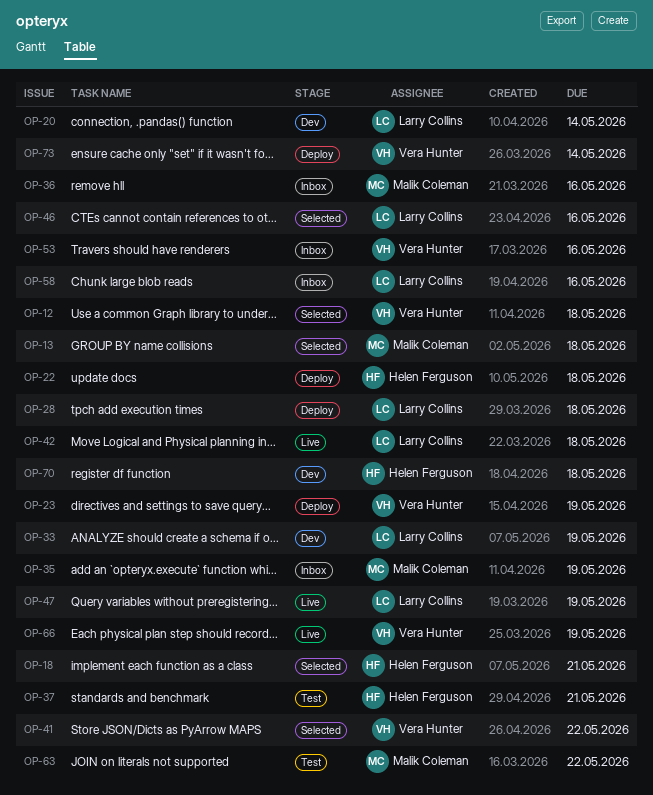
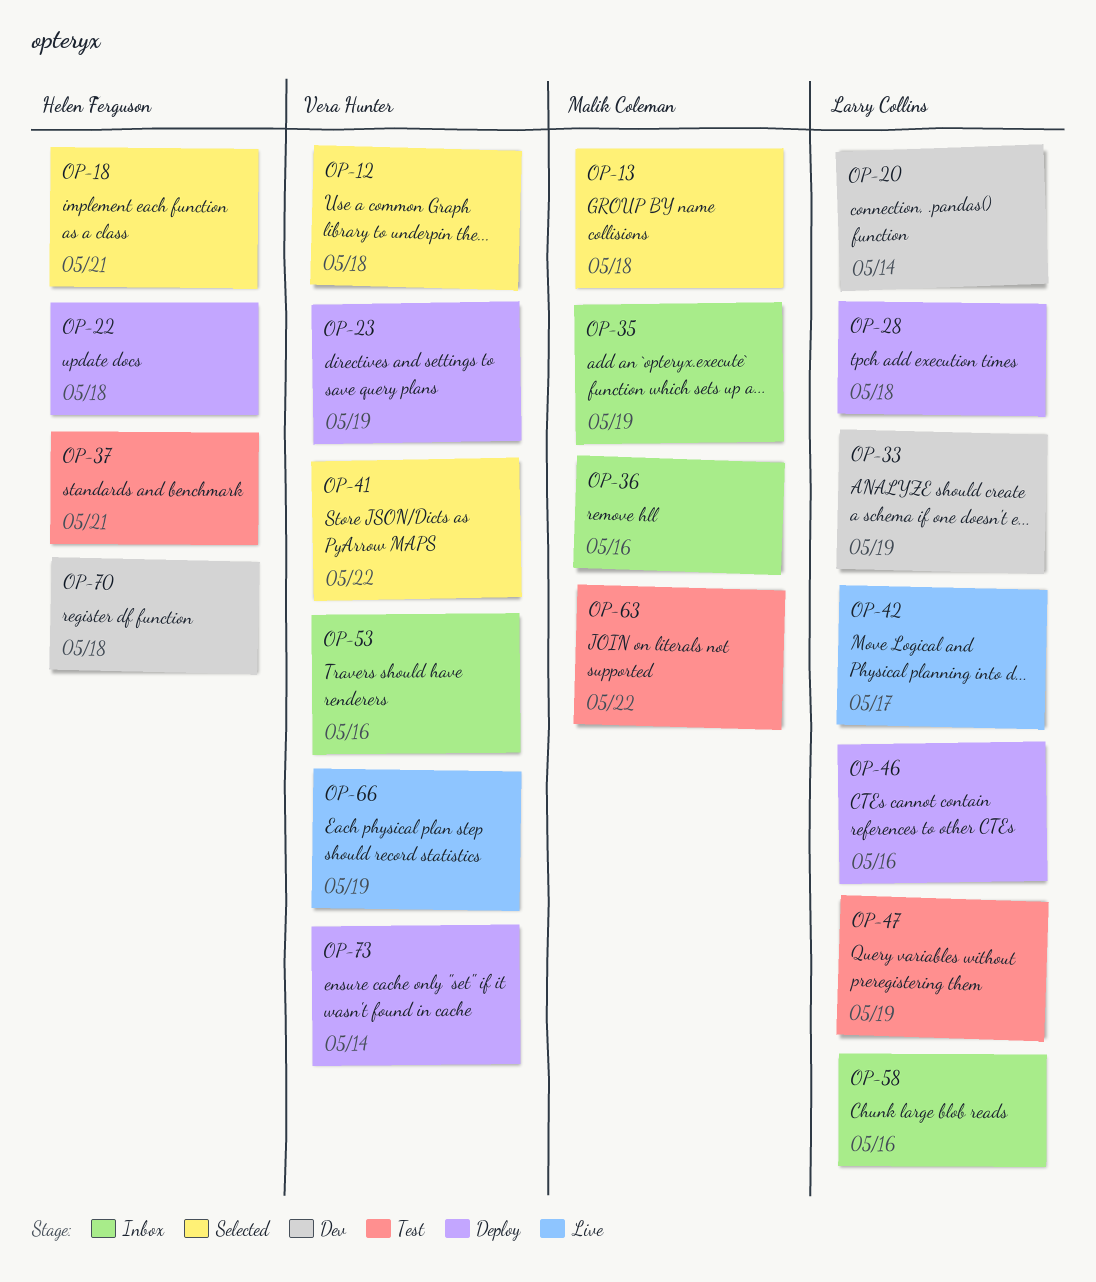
OP-42, due: May 18 -> May 17
OP-46, status: Selected -> Deploy
OP-47, status: Live -> Test

